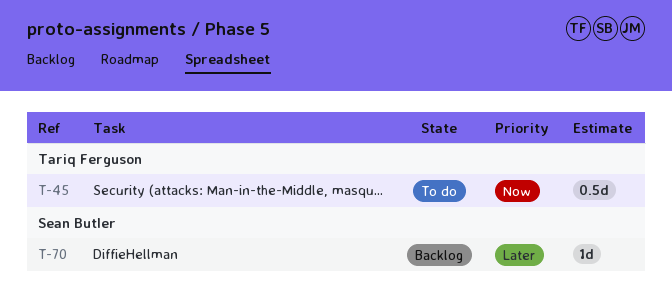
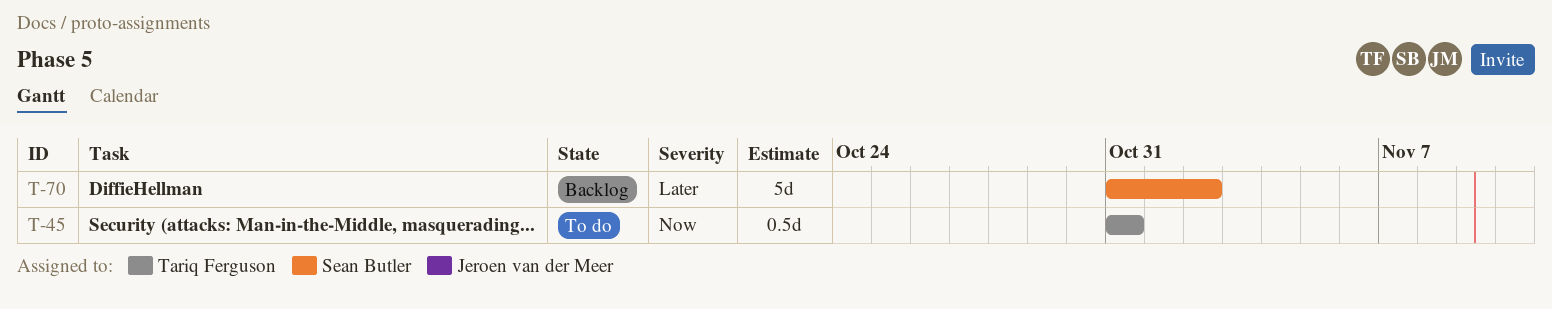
T-70, estimate: 1d -> 5d

